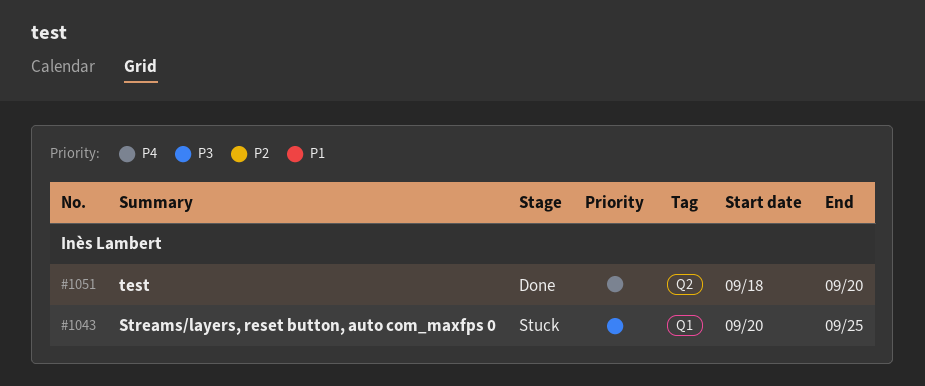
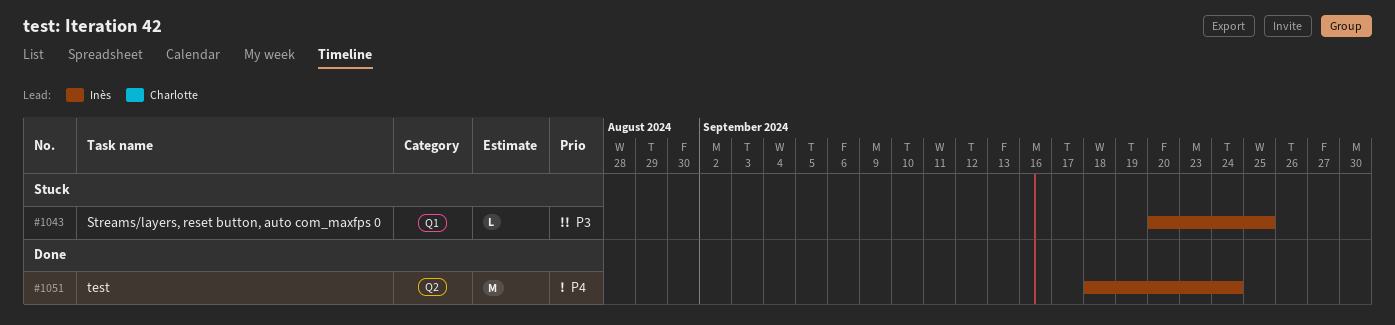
#1051, due: Sep 20 -> Sep 24

